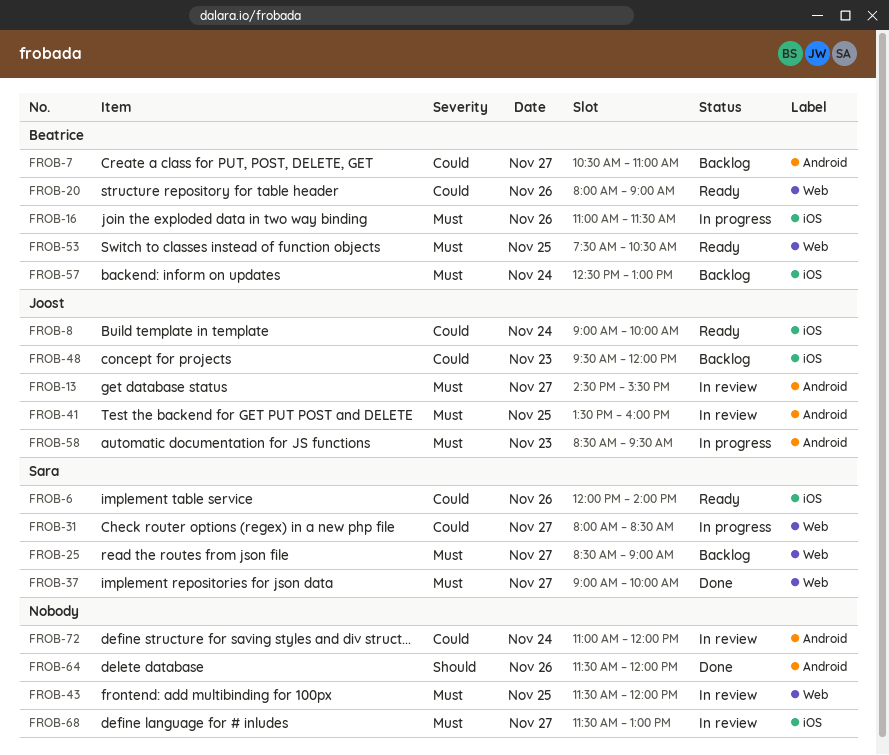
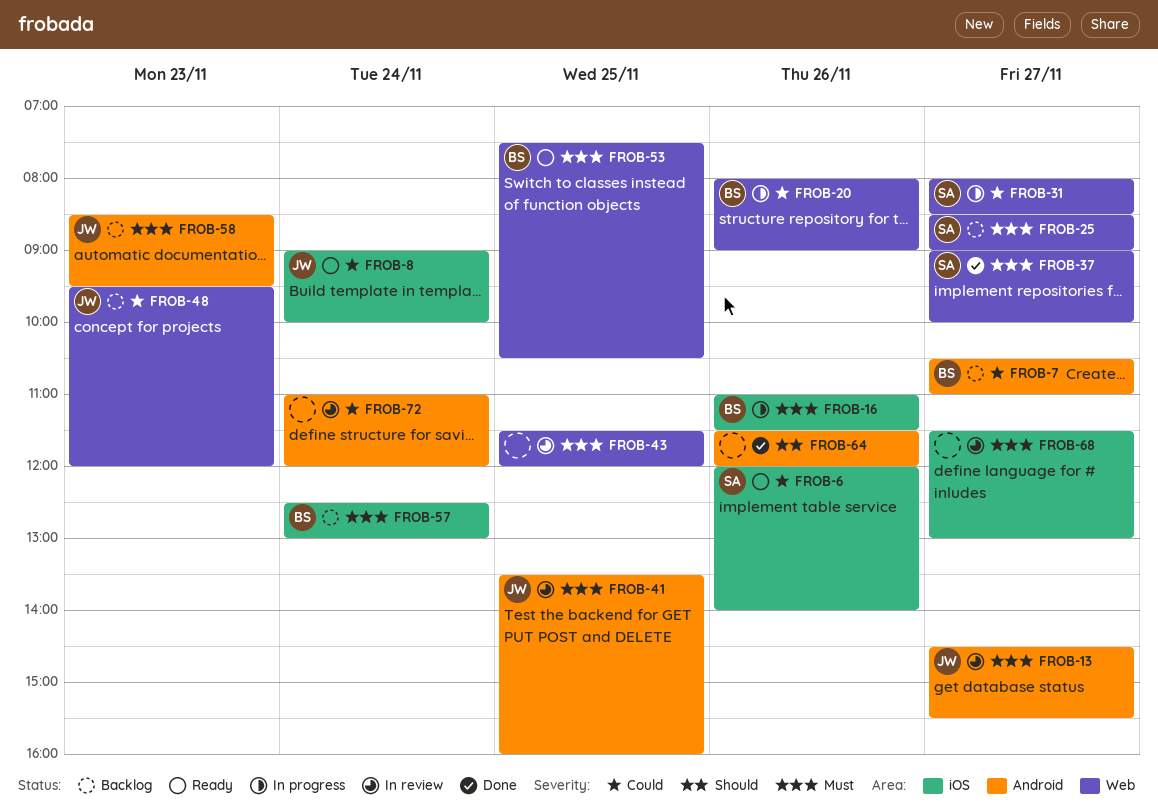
FROB-20, status: Ready -> In progress
FROB-48, label: iOS -> Web
FROB-58, status: In progress -> Backlog

